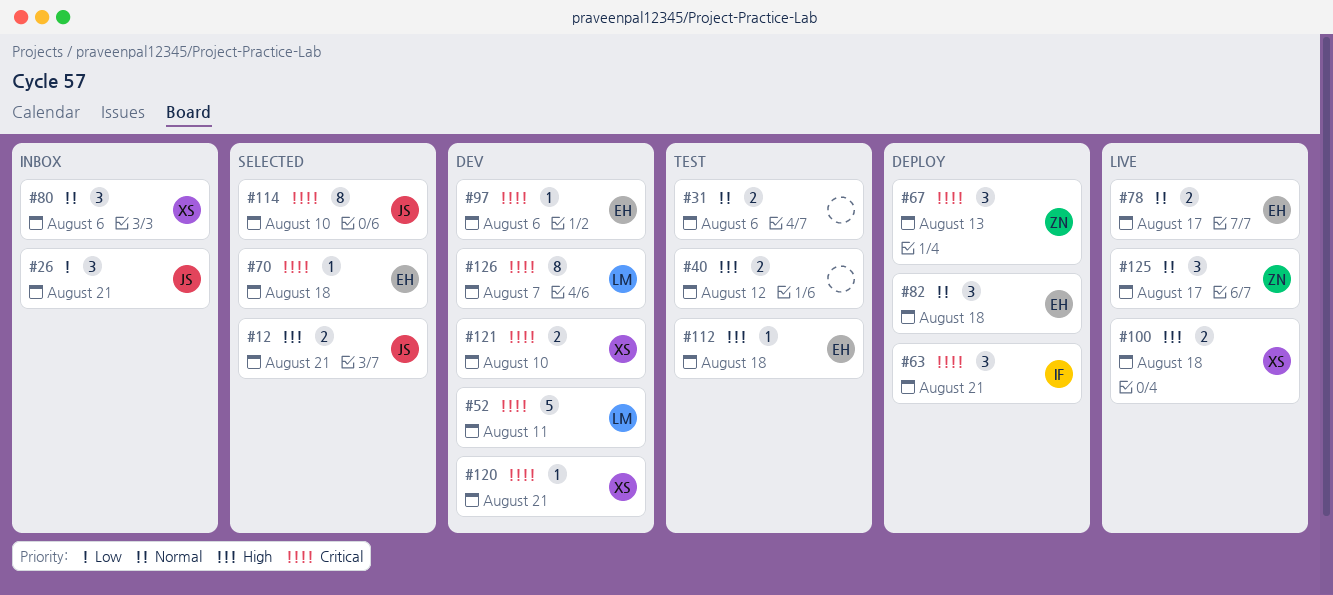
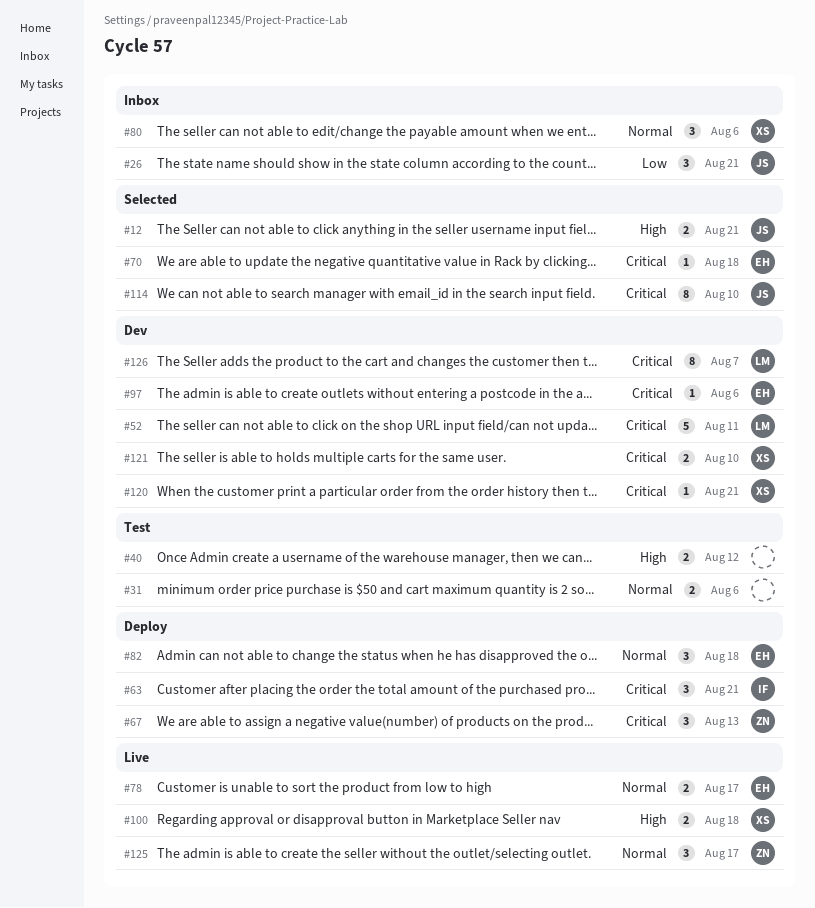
#112: present -> none

